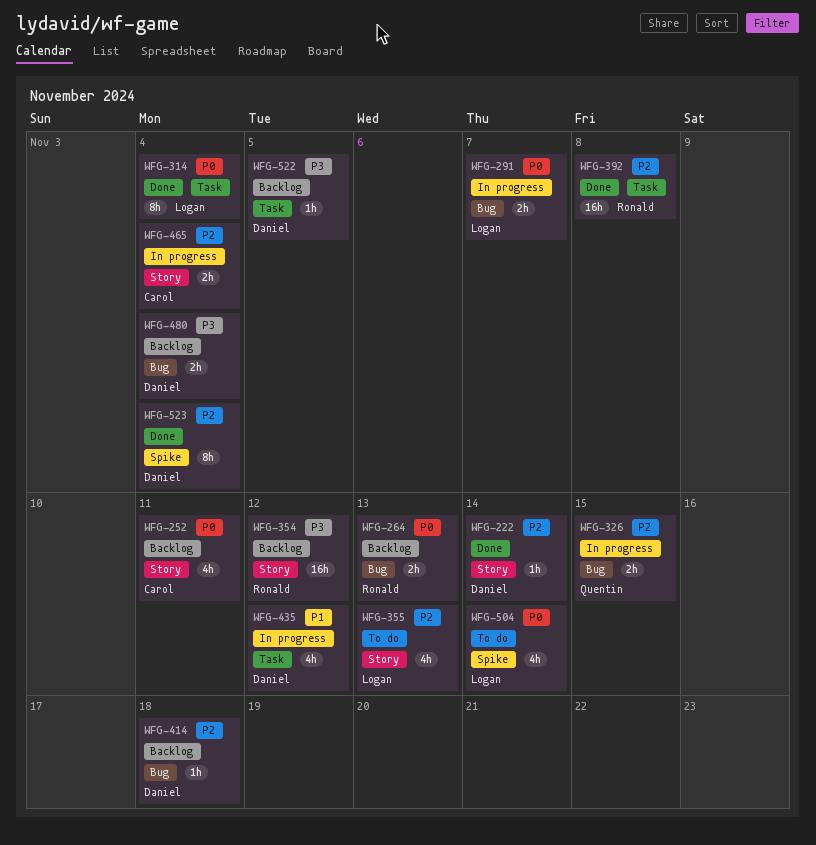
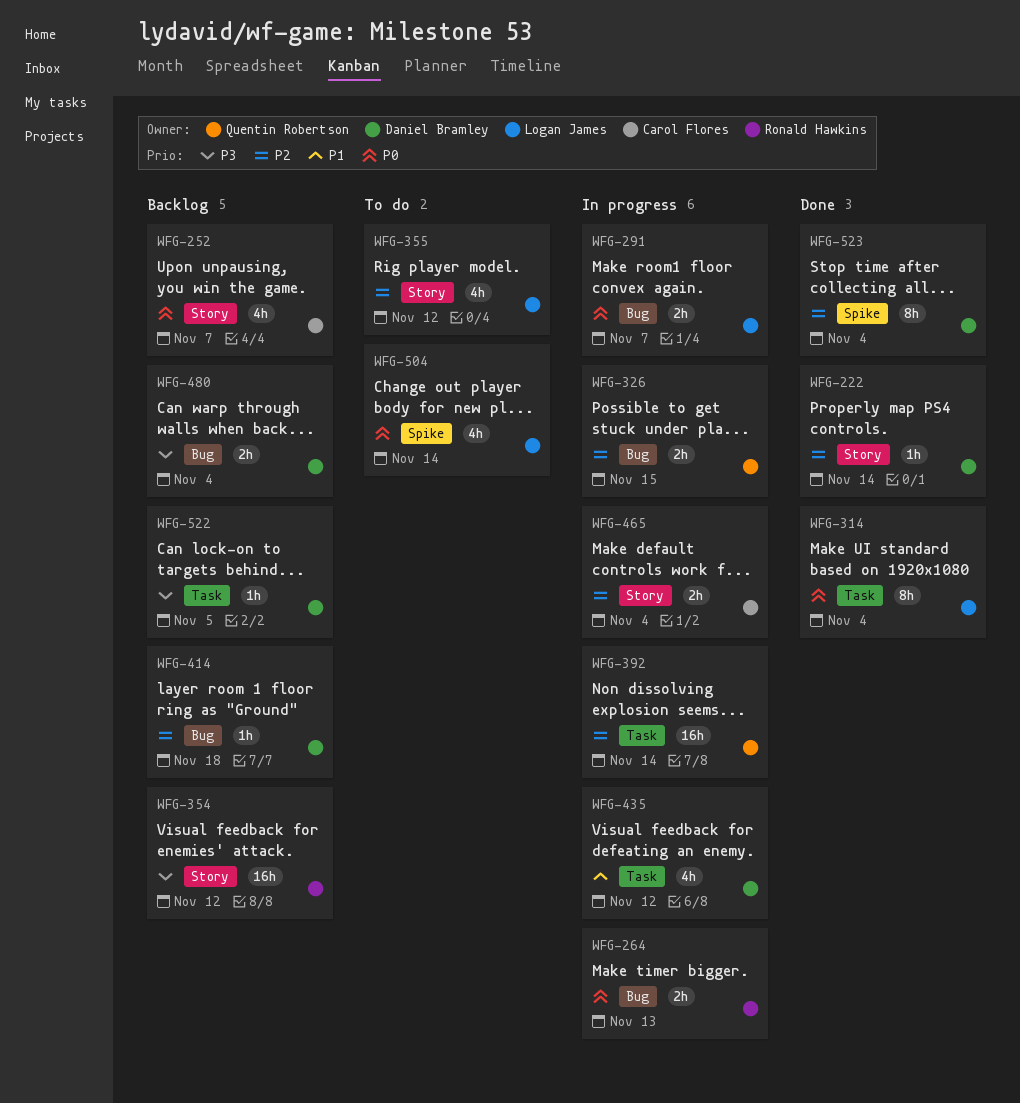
WFG-252, due: Nov 11 -> Nov 7
WFG-264, status: Backlog -> In progress
WFG-355, due: Nov 13 -> Nov 12
WFG-392, status: Done -> In progress
WFG-392, owner: Ronald Hawkins -> Quentin Robertson
WFG-392, due: Nov 8 -> Nov 14

